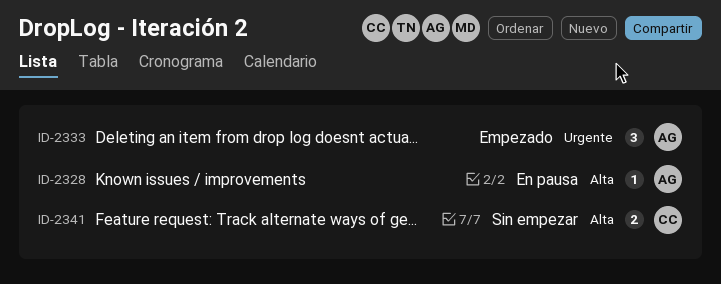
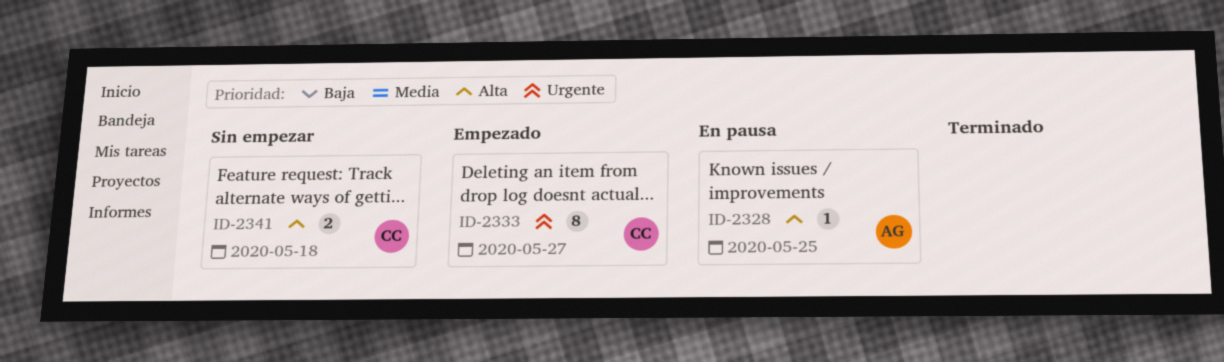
ID-2333, owner: AG -> CC
ID-2333, estimate: 3 -> 8

